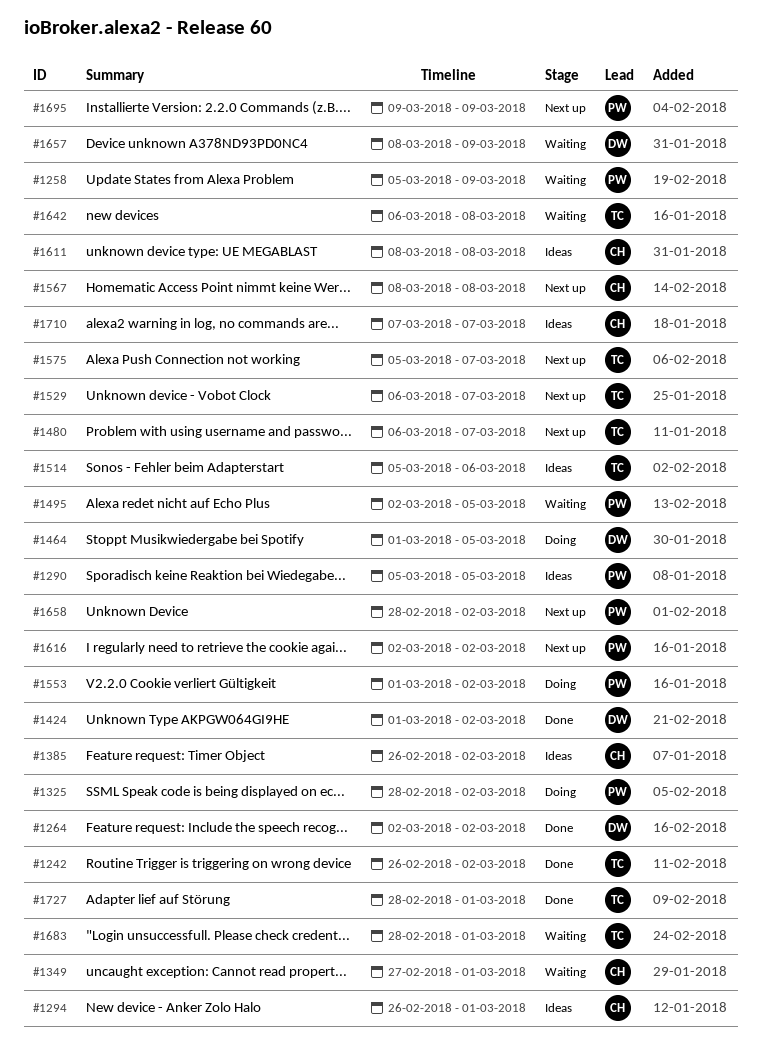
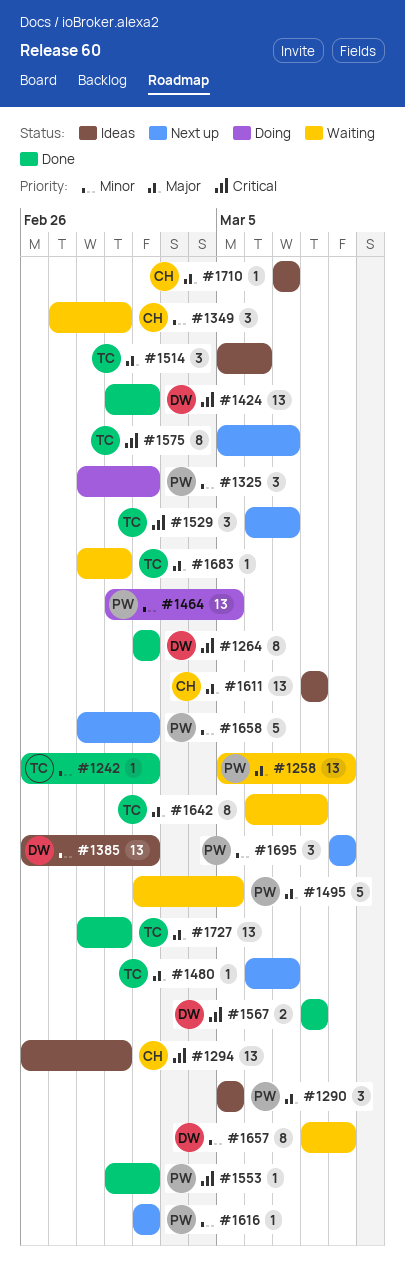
#1385, owner: CH -> DW
#1464, owner: DW -> PW
#1553, status: Doing -> Done
#1567, status: Next up -> Done
#1567, owner: CH -> DW

